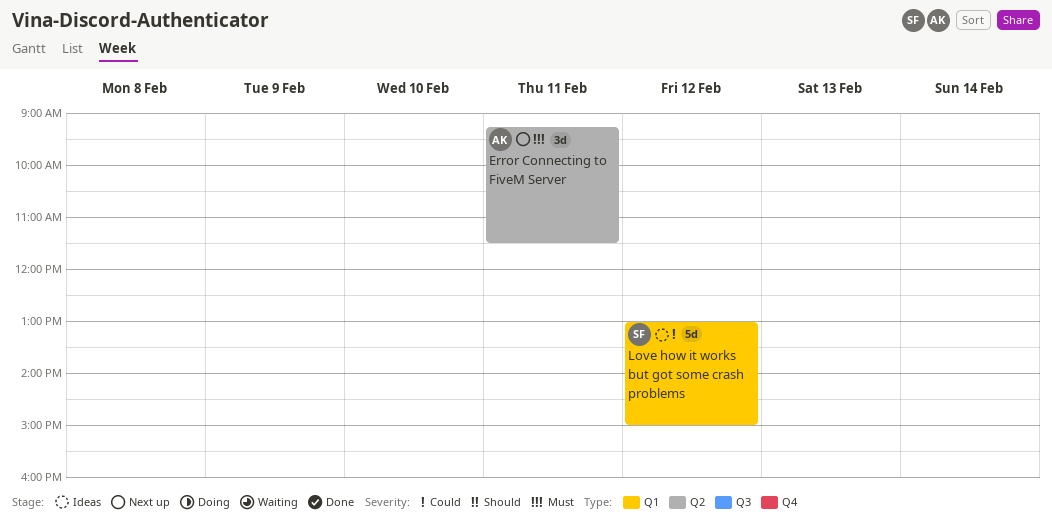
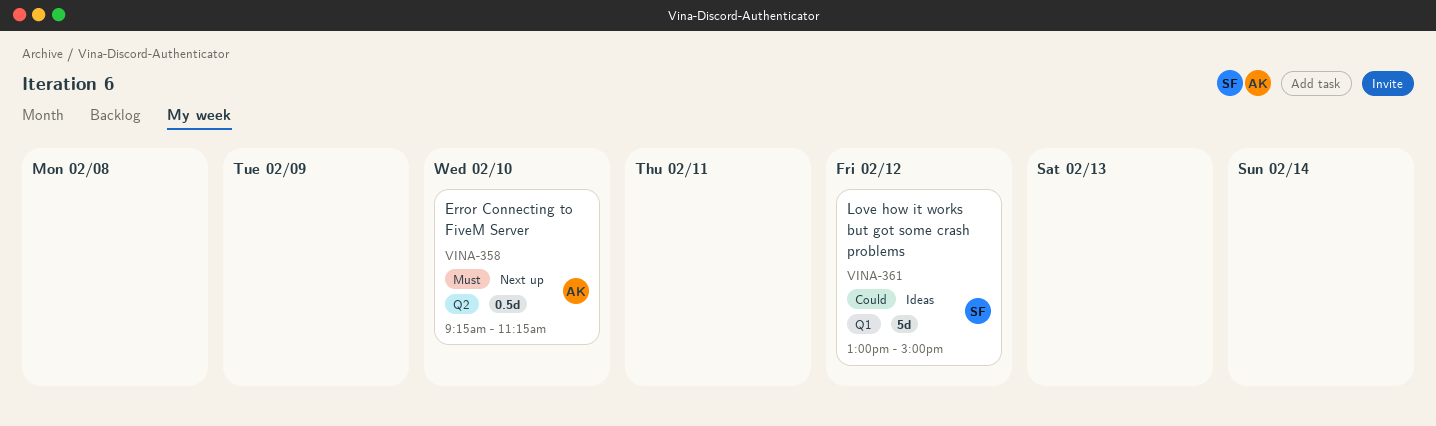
Error Connecting to FiveM Server, estimate: 3d -> 0.5d
Error Connecting to FiveM Server, day: Feb 11 -> Feb 10
Error Connecting to FiveM Server, ends: 11:30 -> 11:15

